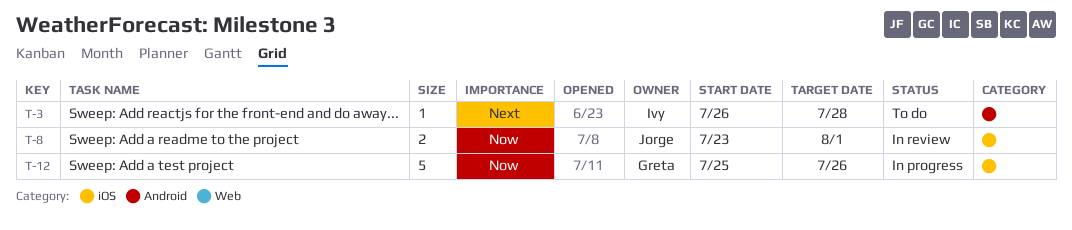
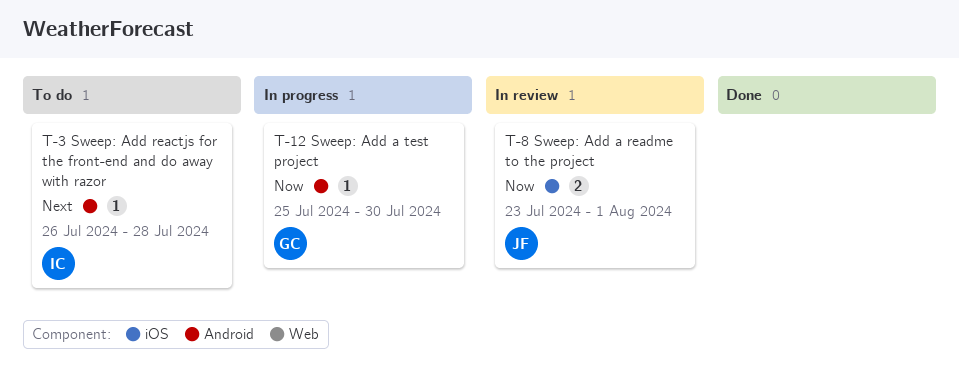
T-12, label: iOS -> Android
T-12, estimate: 5 -> 1
T-12, due: Jul 26 -> Jul 30

